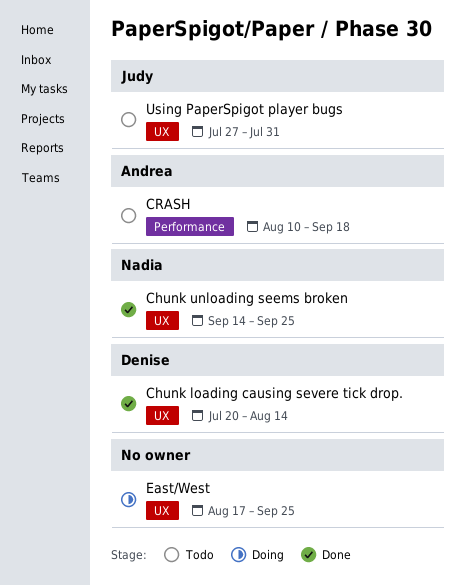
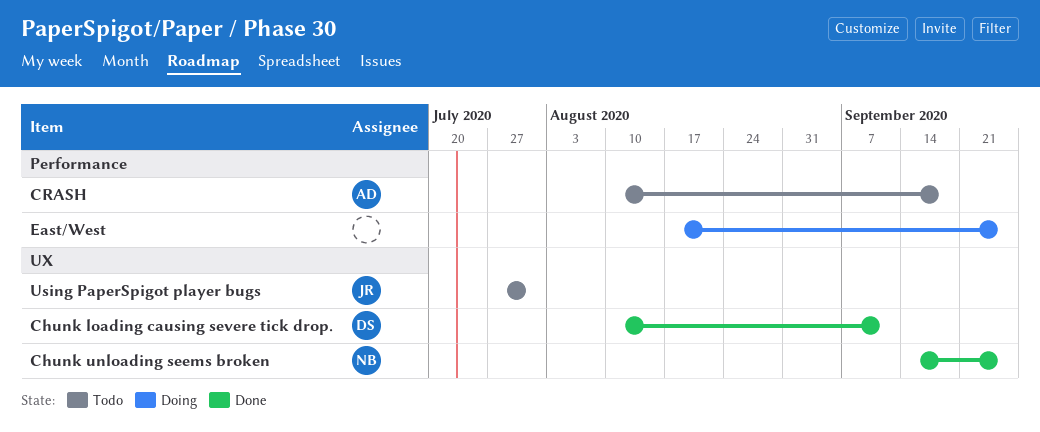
Chunk loading causing severe tick drop., start: Jul 20 -> Aug 10
Chunk loading causing severe tick drop., due: Aug 14 -> Sep 11
East/West, label: UX -> Performance

